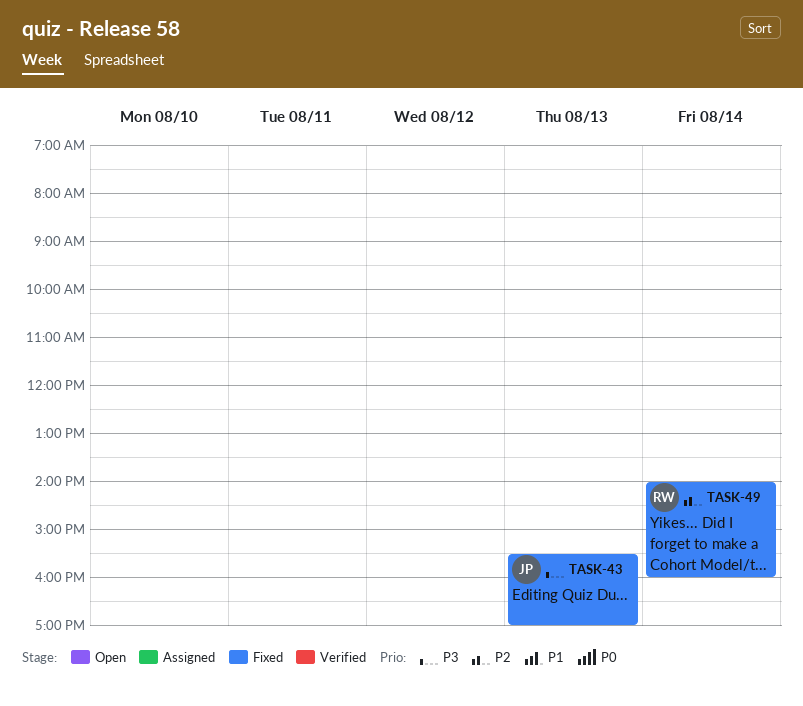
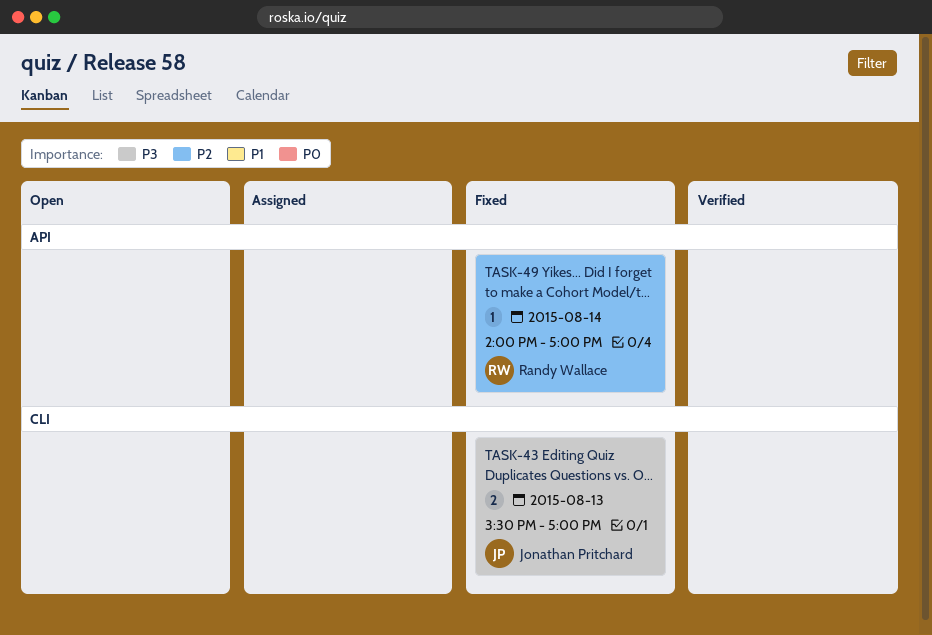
TASK-49, ends: 16:00 -> 17:00

